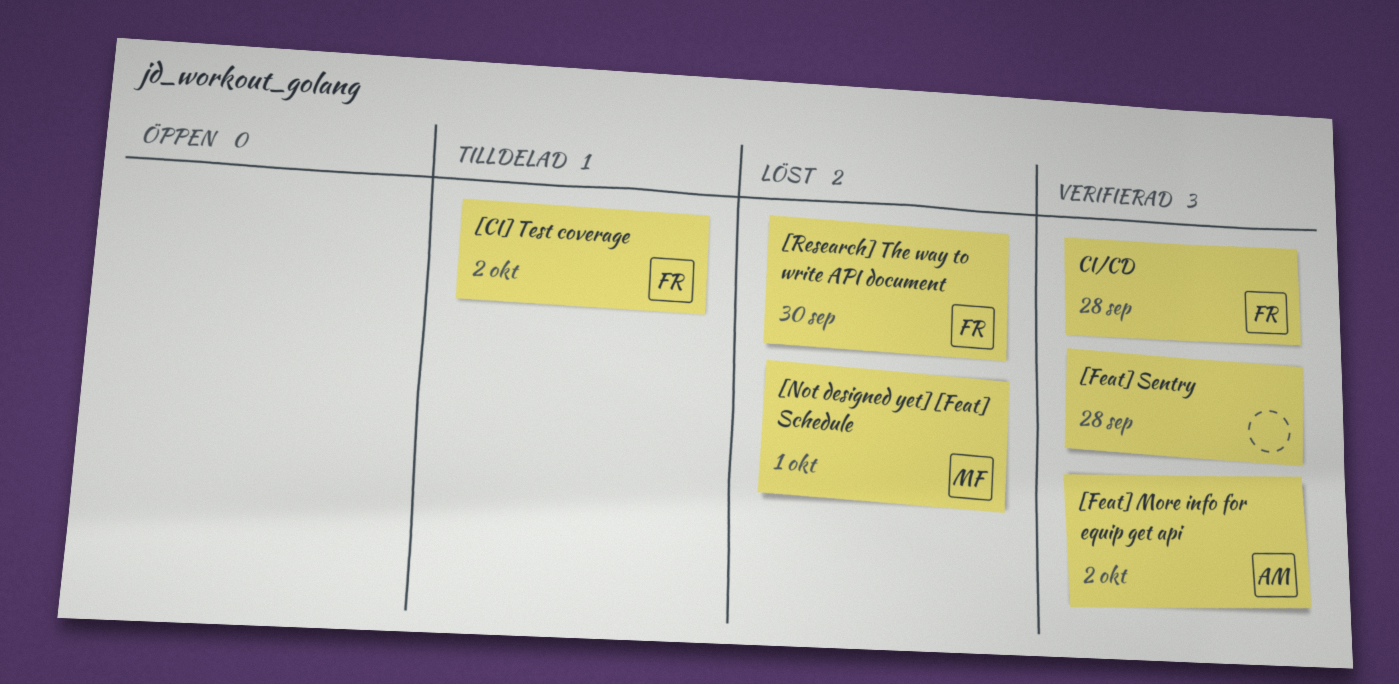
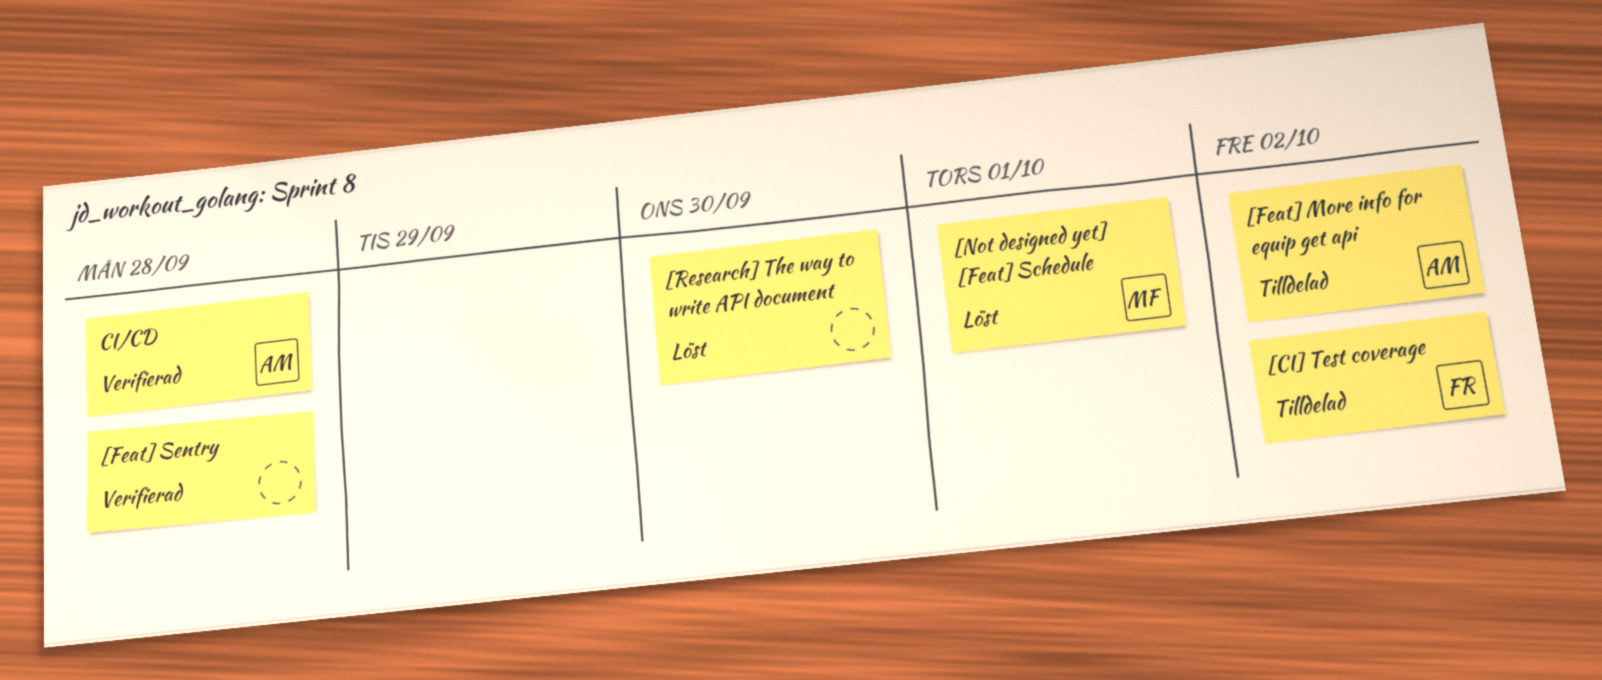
[Feat] More info for equip get api, status: Verifierad -> Tilldelad
[Research] The way to write API document, owner: FR -> none
CI/CD, owner: FR -> AM

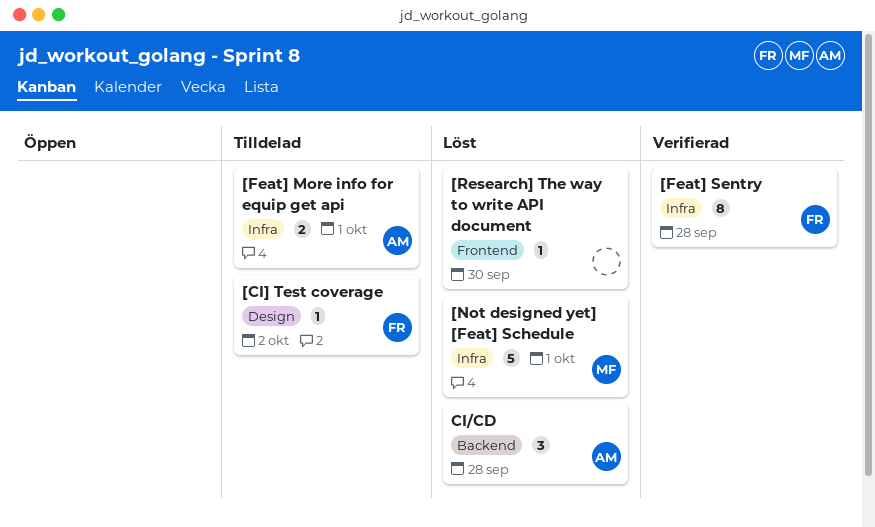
[Feat] More info for equip get api, due: Oct 2 -> Oct 1
[Feat] Sentry, owner: none -> FR
CI/CD, status: Verifierad -> Löst

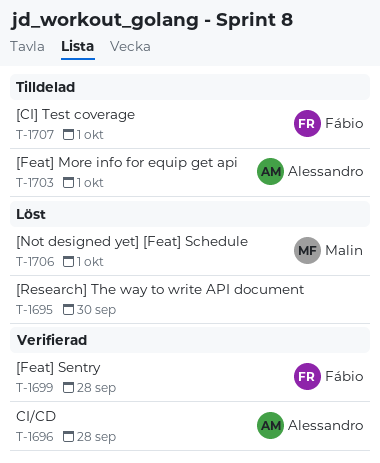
[CI] Test coverage, due: Oct 2 -> Oct 1
CI/CD, status: Löst -> Verifierad

